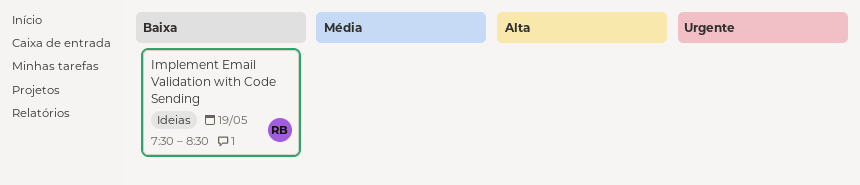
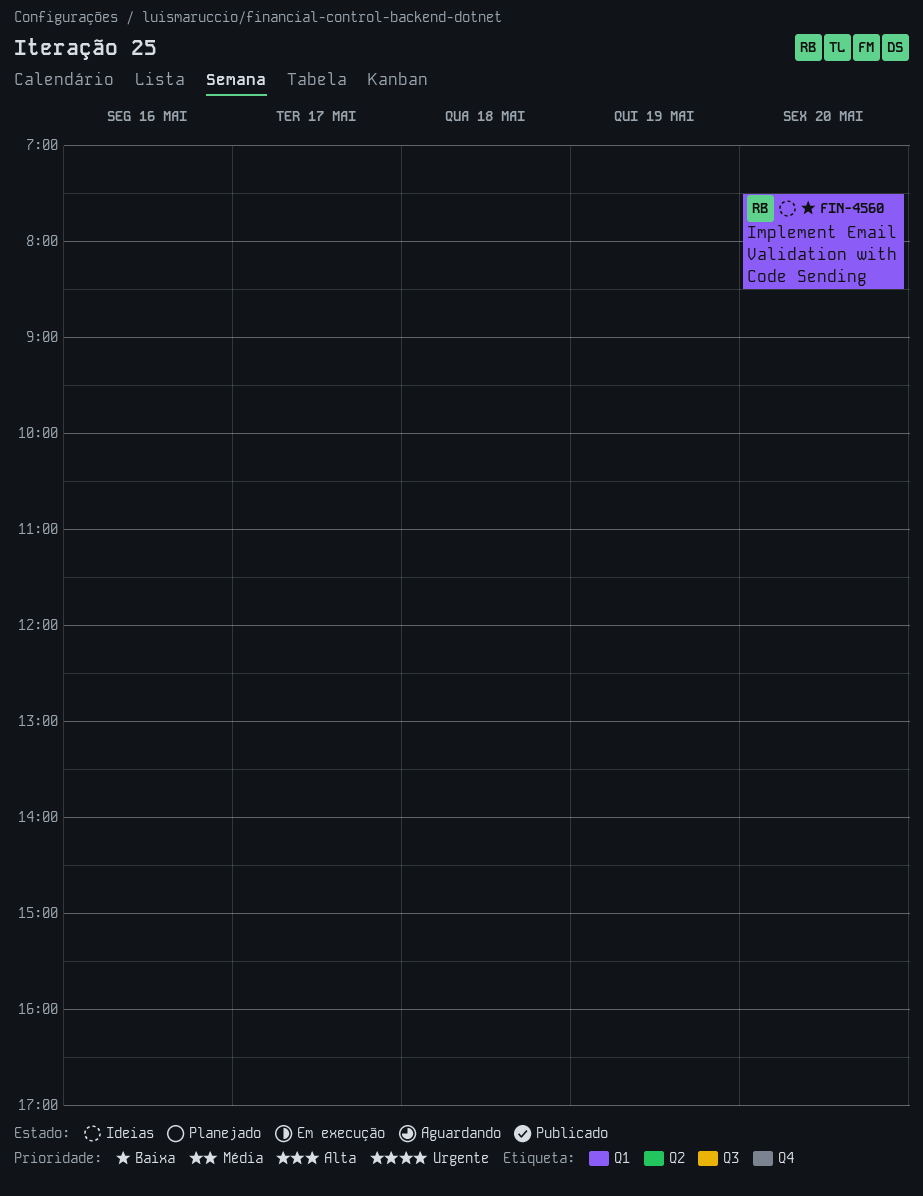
Implement Email Validation with Code Sending, day: May 19 -> May 20

